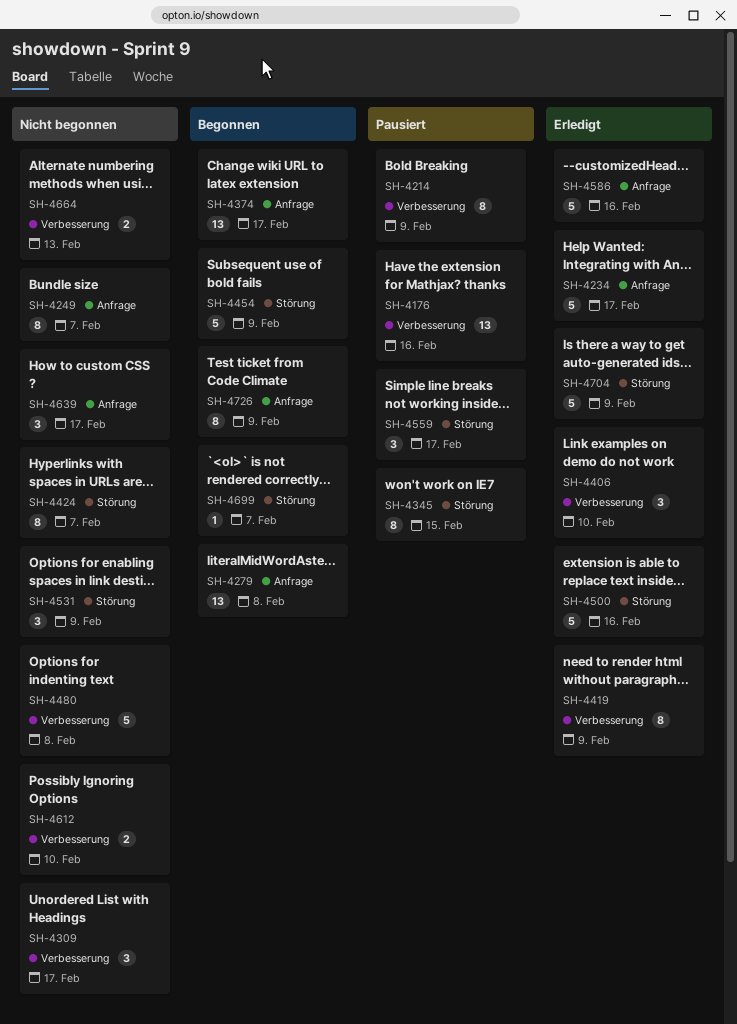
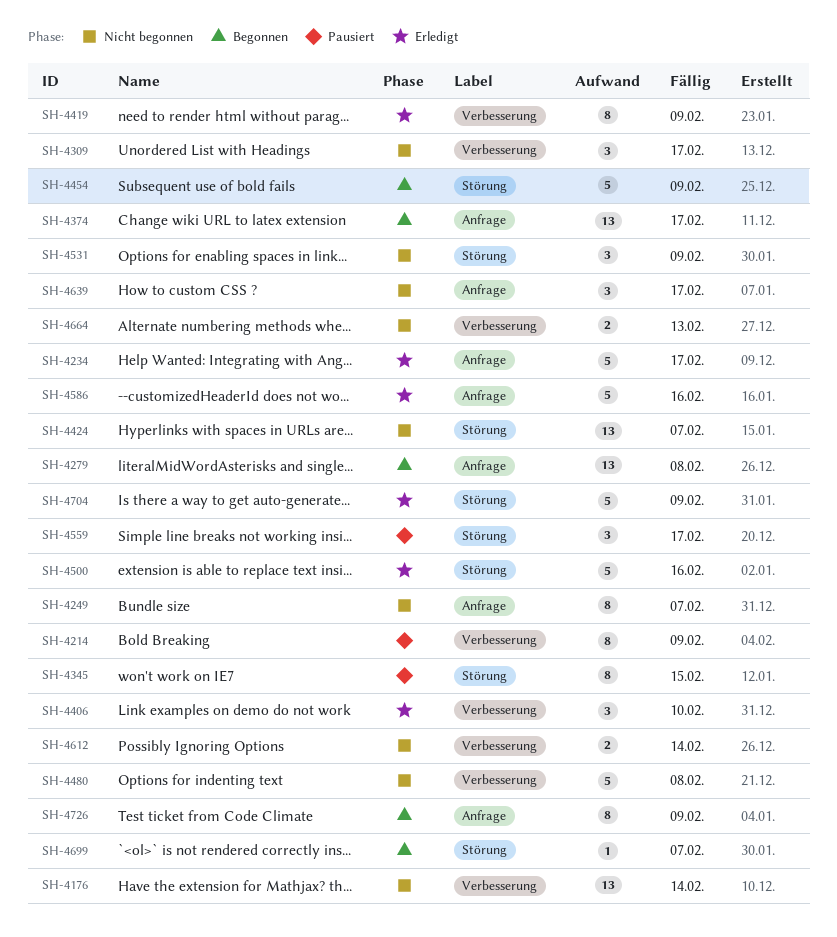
SH-4176, status: Pausiert -> Nicht begonnen
SH-4176, due: Feb 16 -> Feb 14
SH-4424, estimate: 8 -> 13
SH-4612, due: Feb 10 -> Feb 14

